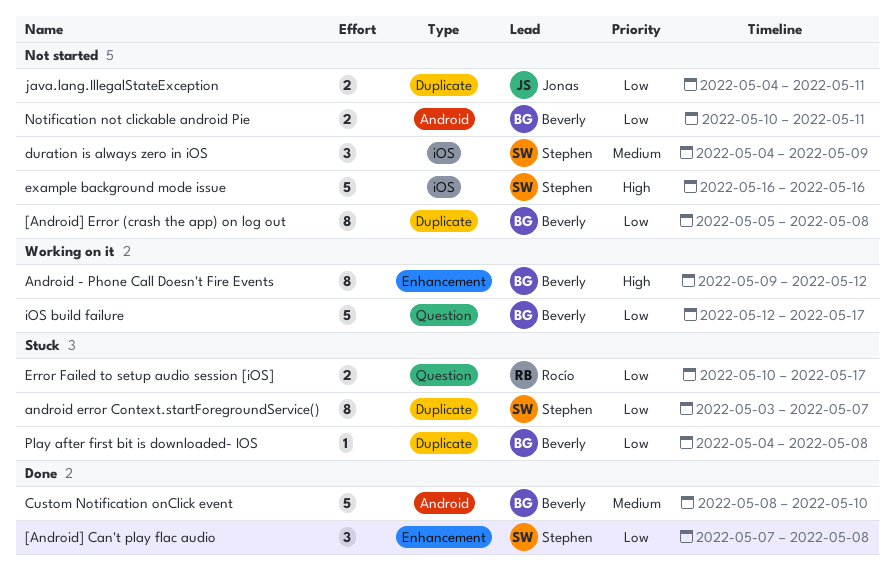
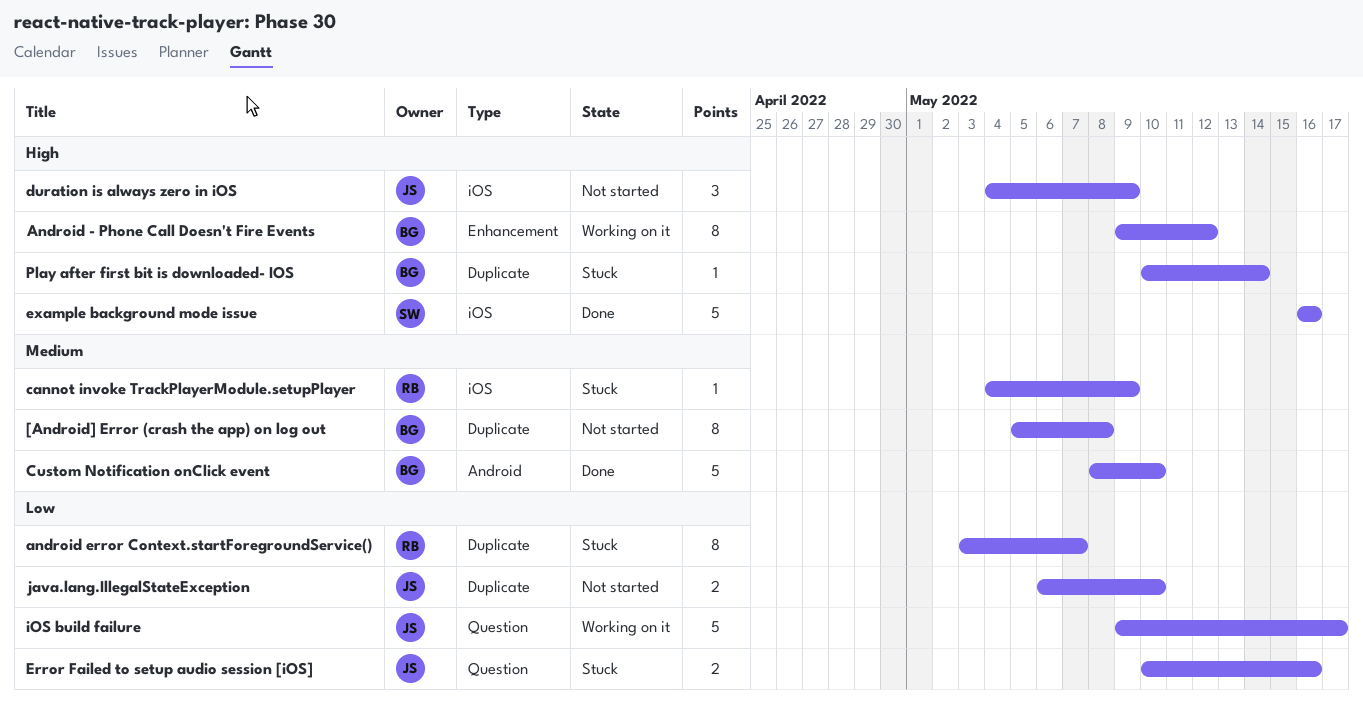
[Android] Can't play flac audio: present -> none
[Android] Error (crash the app) on log out, priority: Low -> Medium
android error Context.startForegroundService(), owner: Stephen -> Rocío
cannot invoke TrackPlayerModule.setupPlayer: none -> present
duration is always zero in iOS, owner: Stephen -> Jonas
duration is always zero in iOS, priority: Medium -> High
Error Failed to setup audio session [iOS], owner: Rocío -> Jonas
Error Failed to setup audio session [iOS], due: May 17 -> May 16
example background mode issue, status: Not started -> Done
iOS build failure, owner: Beverly -> Jonas
iOS build failure, start: May 12 -> May 9
java.lang.IllegalStateException, start: May 4 -> May 6
java.lang.IllegalStateException, due: May 11 -> May 10
Notification not clickable android Pie: present -> none
Play after first bit is downloaded- IOS, priority: Low -> High
Play after first bit is downloaded- IOS, start: May 4 -> May 10
Play after first bit is downloaded- IOS, due: May 8 -> May 14

